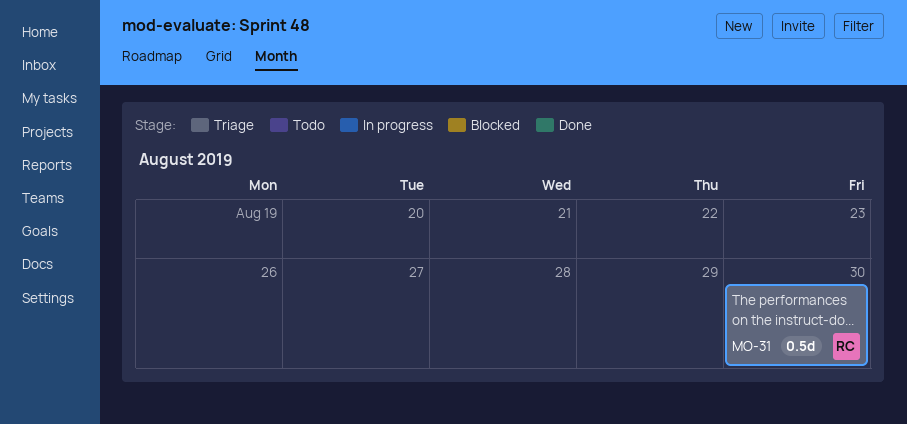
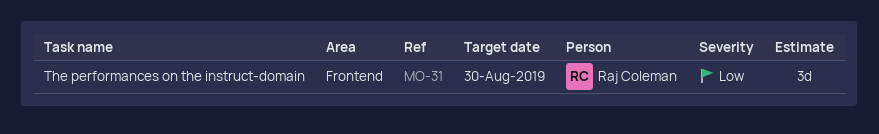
MO-31, estimate: 0.5d -> 3d

